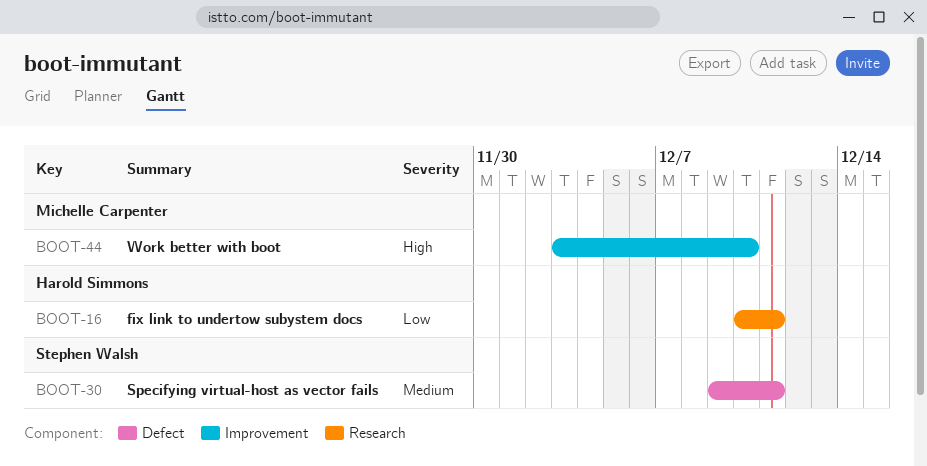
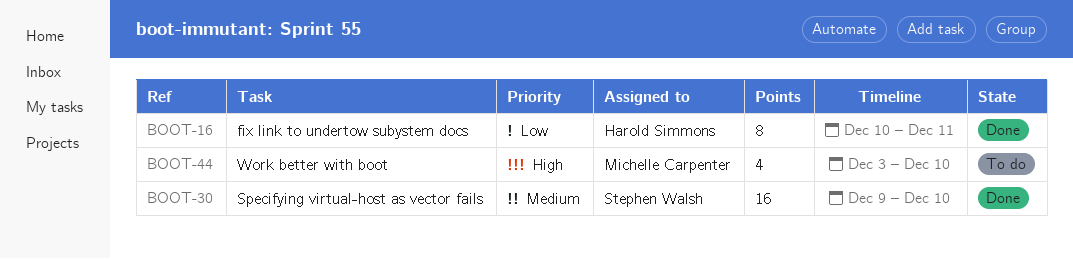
BOOT-30, due: Dec 11 -> Dec 10

